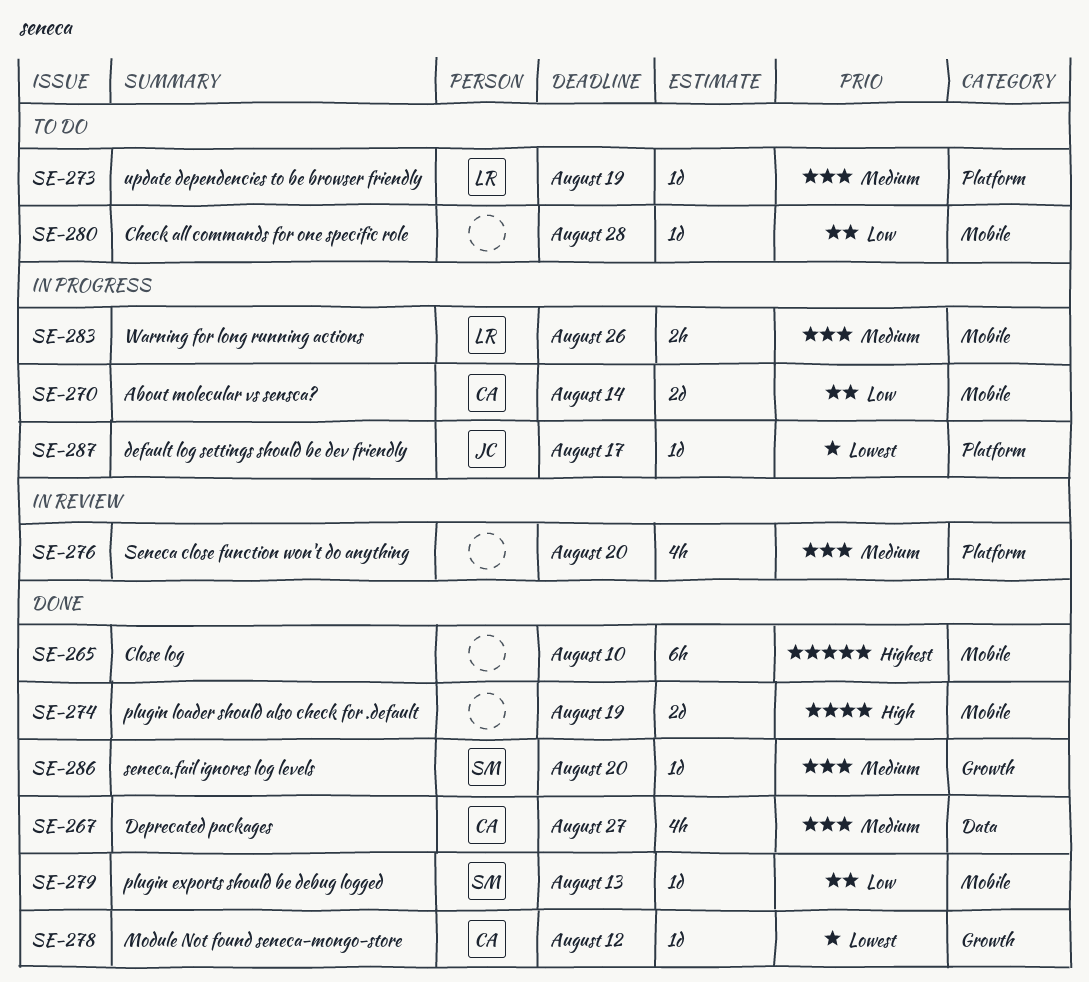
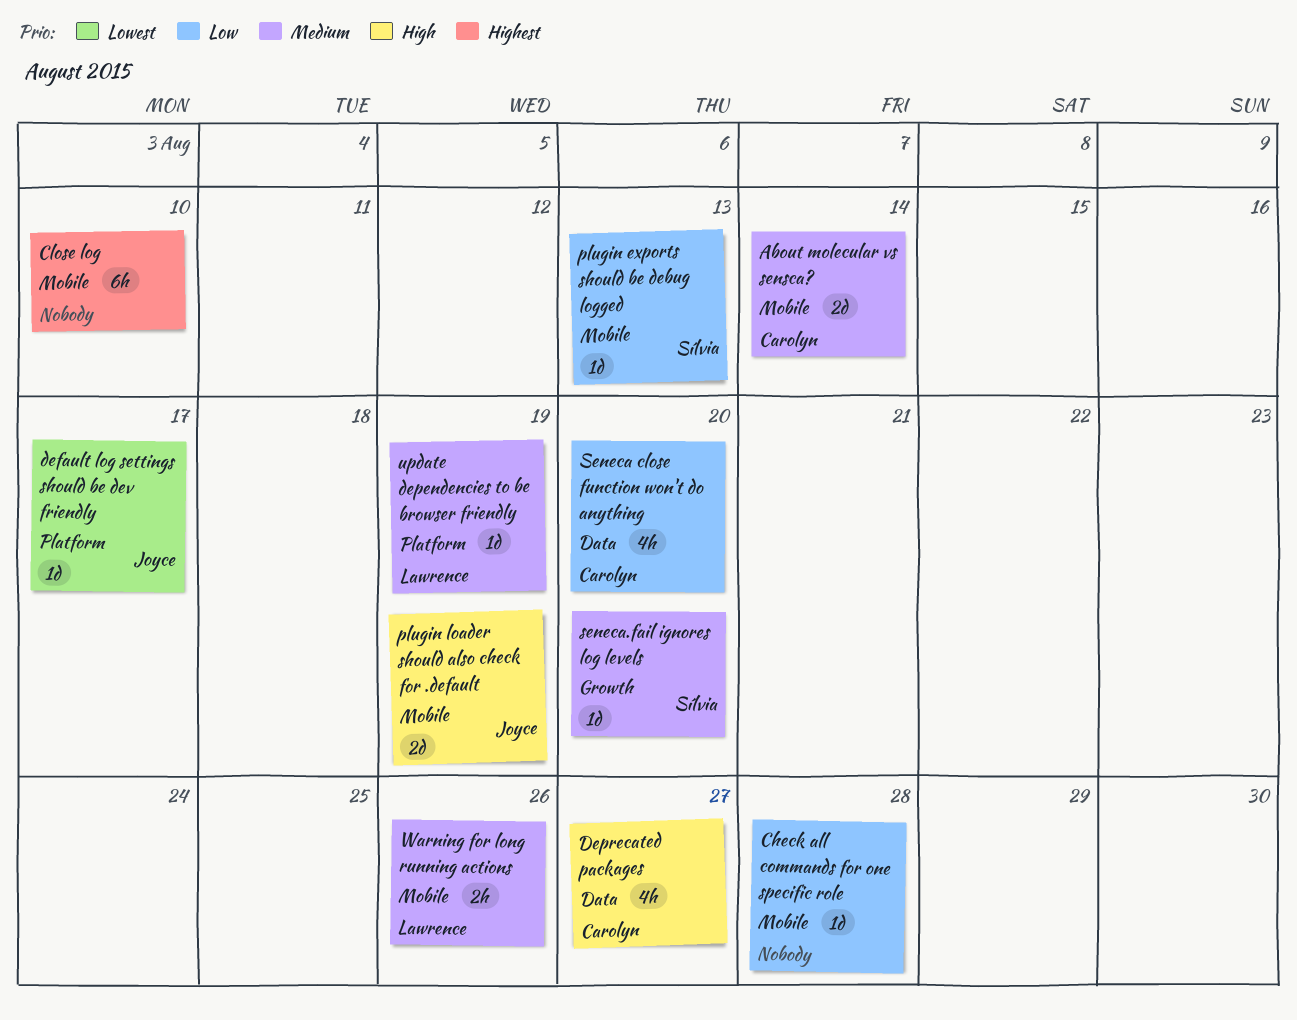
About molecular vs sensca?, priority: Low -> Medium
Deprecated packages, priority: Medium -> High
Module Not found seneca-mongo-store: present -> none
plugin loader should also check for .default, owner: none -> Joyce
Seneca close function won't do anything, owner: none -> Carolyn
Seneca close function won't do anything, priority: Medium -> Low
Seneca close function won't do anything, label: Platform -> Data

